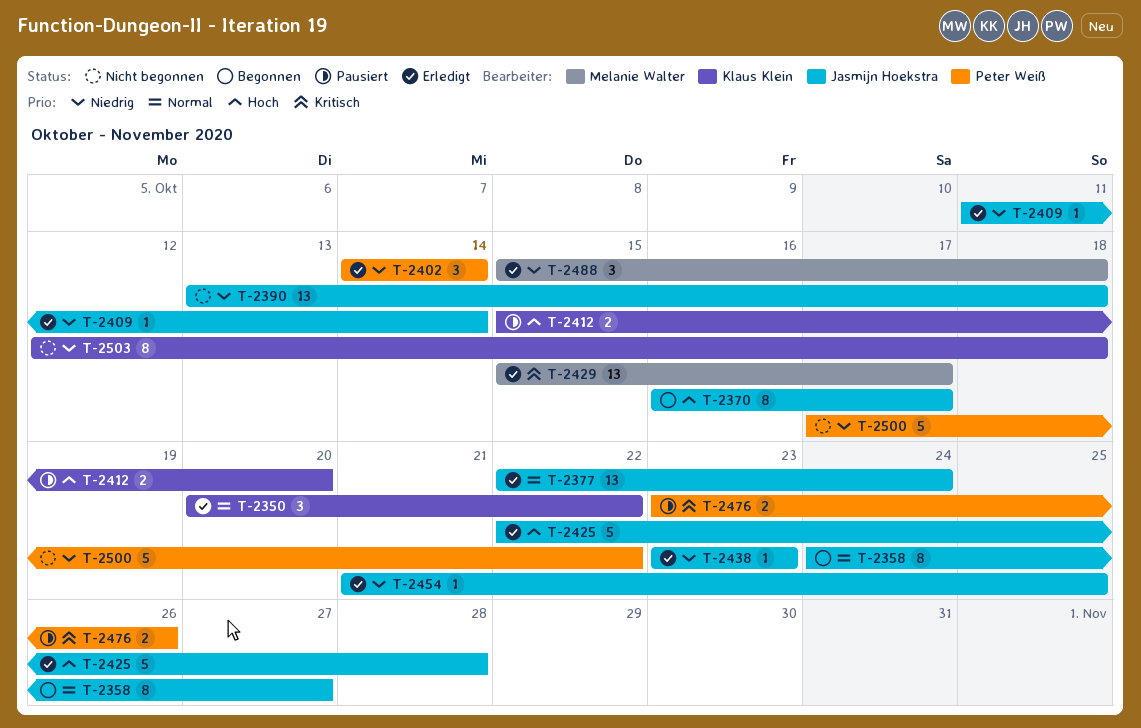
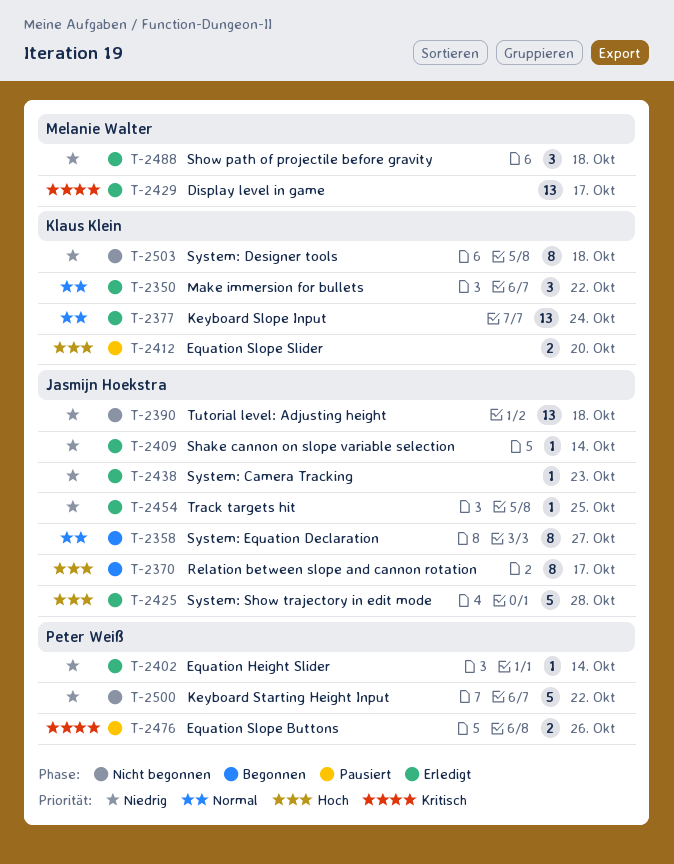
T-2377, owner: Jasmijn Hoekstra -> Klaus Klein
T-2402, estimate: 3 -> 1

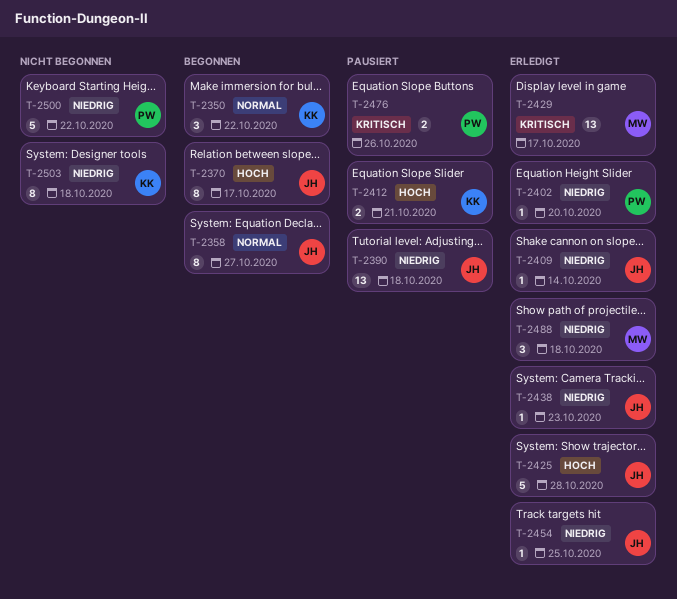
T-2350, status: Erledigt -> Begonnen
T-2377: present -> none
T-2390, status: Nicht begonnen -> Pausiert
T-2402, due: Oct 14 -> Oct 20
T-2412, due: Oct 20 -> Oct 21

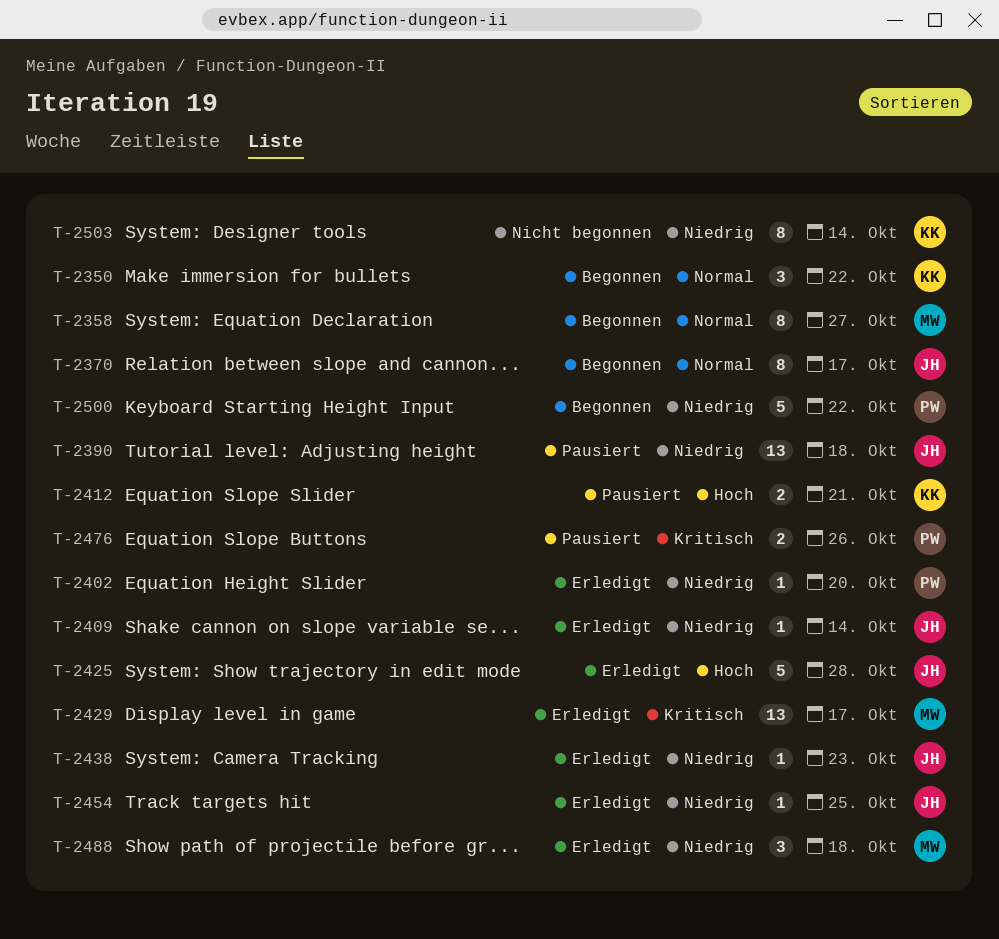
T-2358, owner: JH -> MW
T-2370, priority: Hoch -> Normal
T-2500, status: Nicht begonnen -> Begonnen
T-2503, due: Oct 18 -> Oct 14

